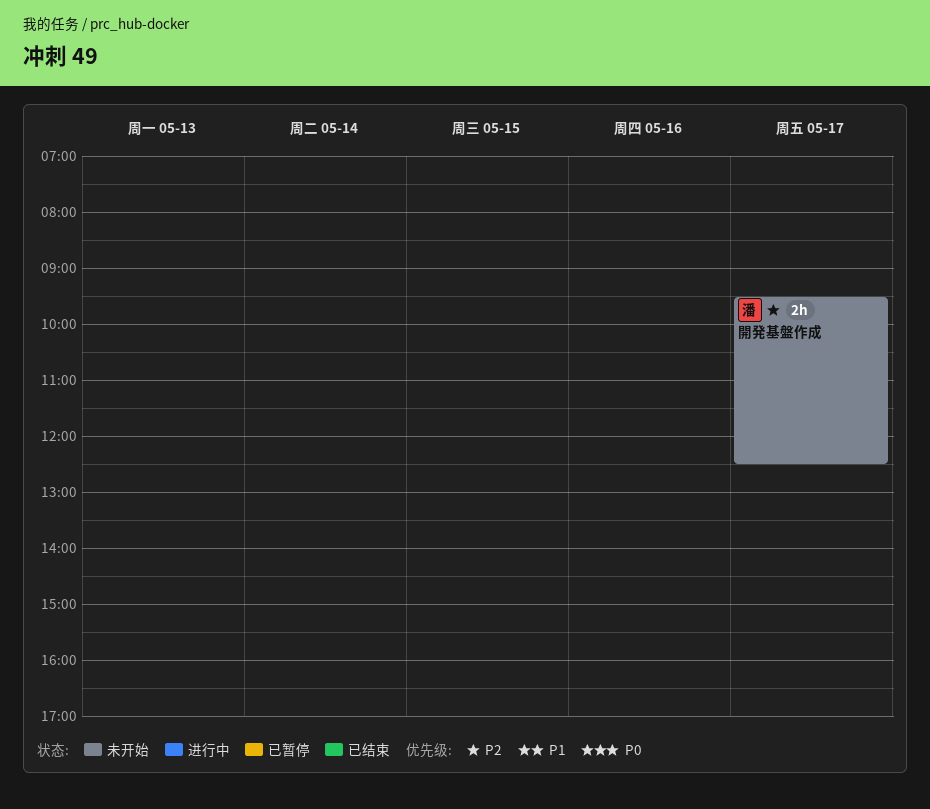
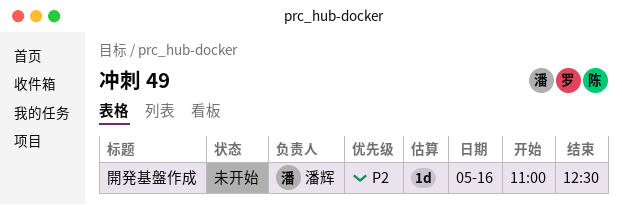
開発基盤作成, estimate: 2h -> 1d
開発基盤作成, day: May 17 -> May 16
開発基盤作成, begins: 09:30 -> 11:00

